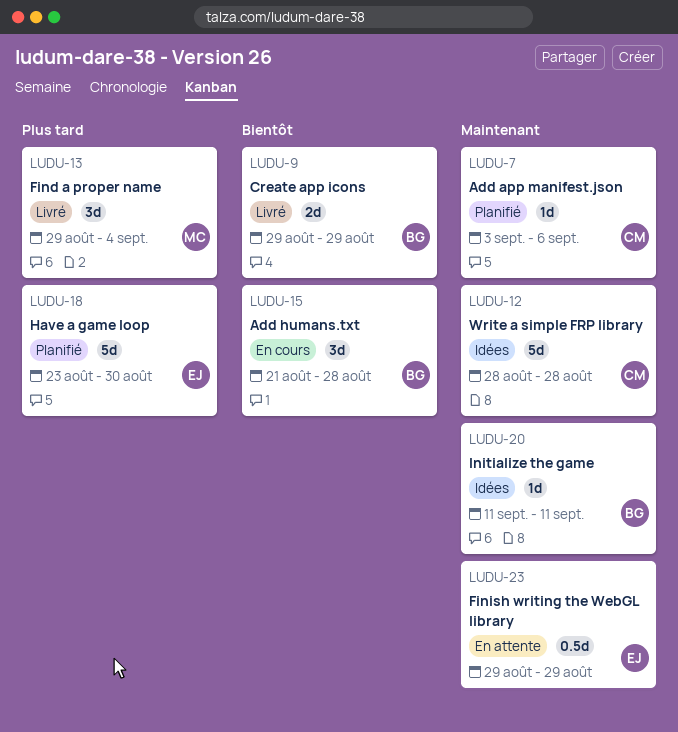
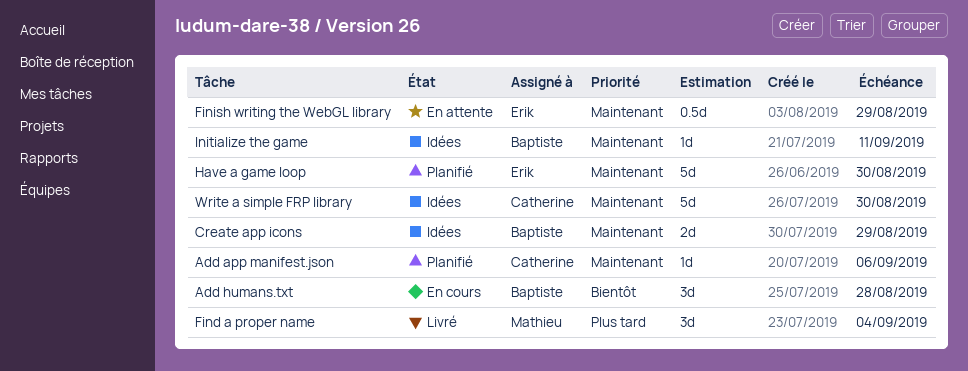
Create app icons, status: Livré -> Idées
Create app icons, priority: Bientôt -> Maintenant
Have a game loop, priority: Plus tard -> Maintenant
Write a simple FRP library, due: Aug 28 -> Aug 30

